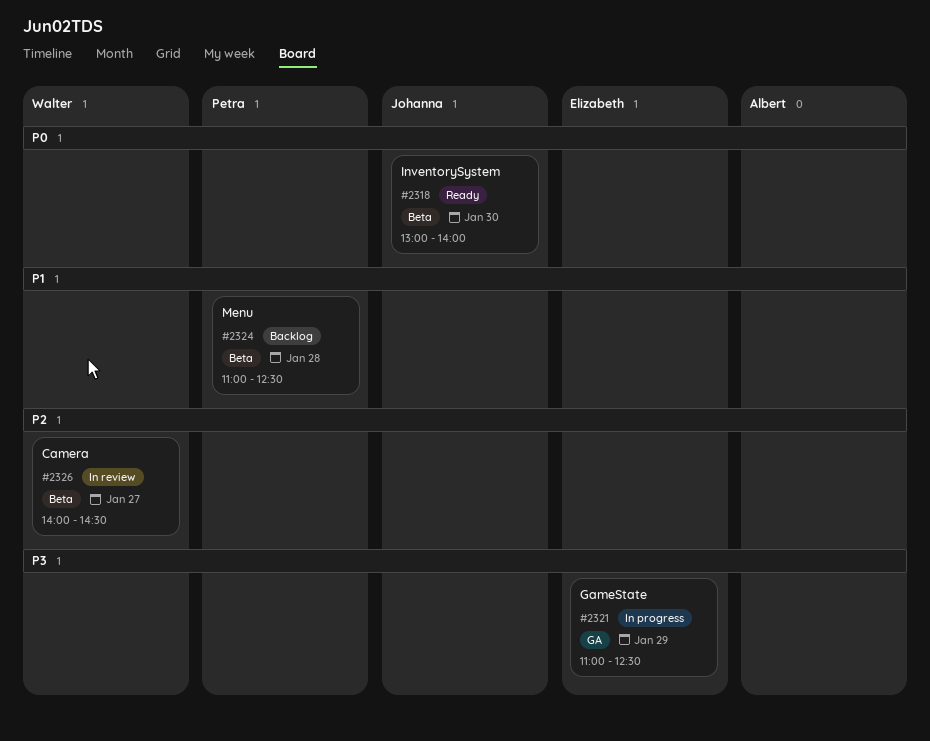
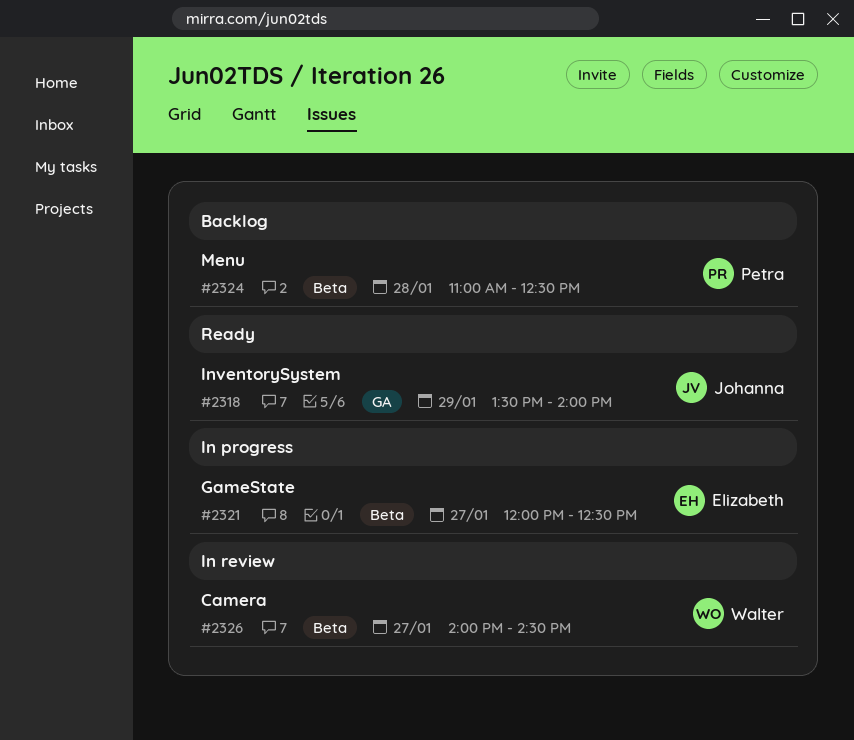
#2318, label: Beta -> GA
#2318, day: Jan 30 -> Jan 29
#2318, begins: 13:00 -> 13:30
#2321, label: GA -> Beta
#2321, day: Jan 29 -> Jan 27
#2321, begins: 11:00 -> 12:00

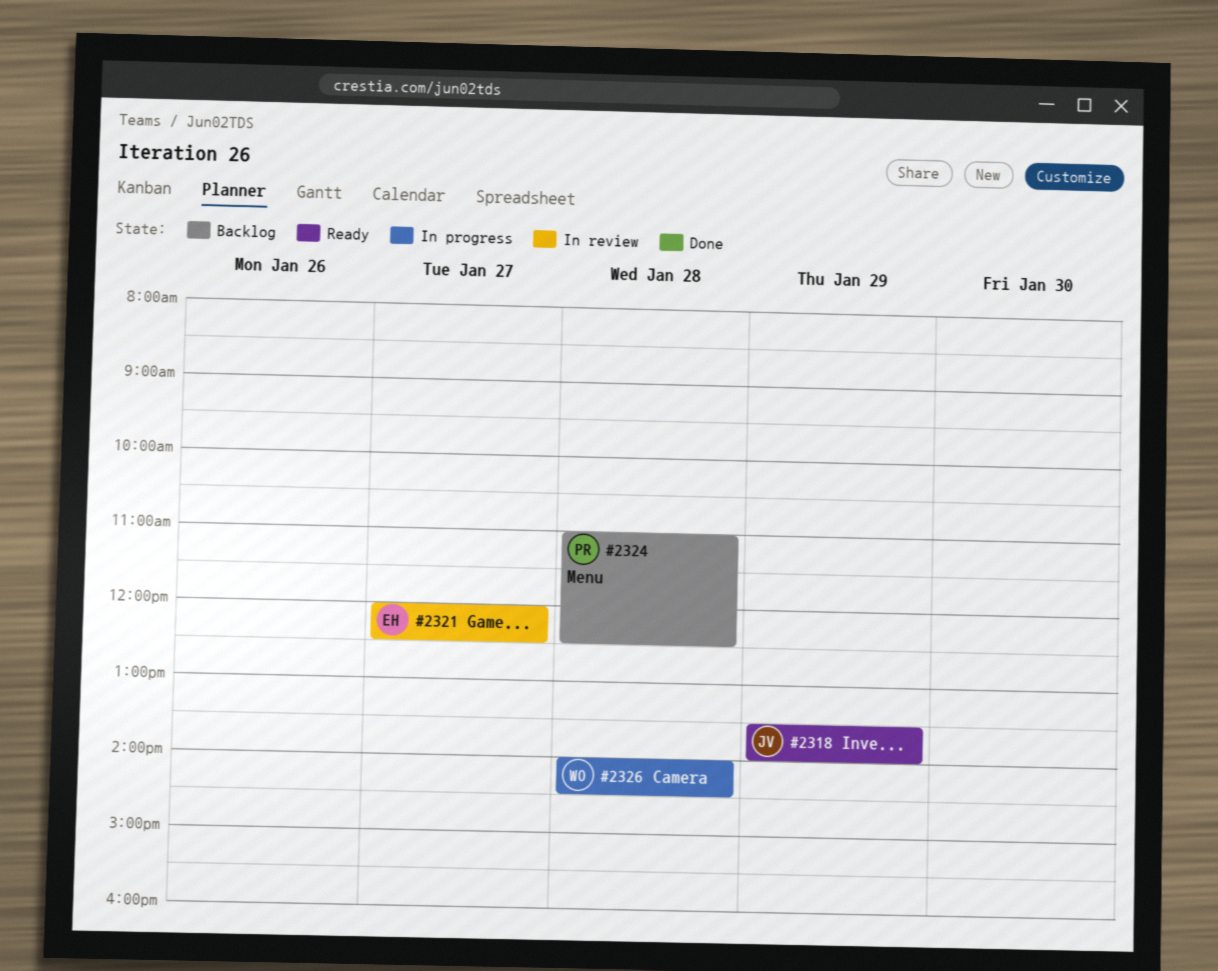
#2321, status: In progress -> In review
#2326, status: In review -> In progress
#2326, day: Jan 27 -> Jan 28

